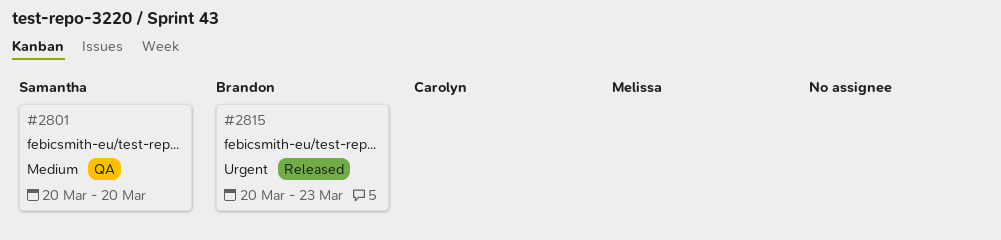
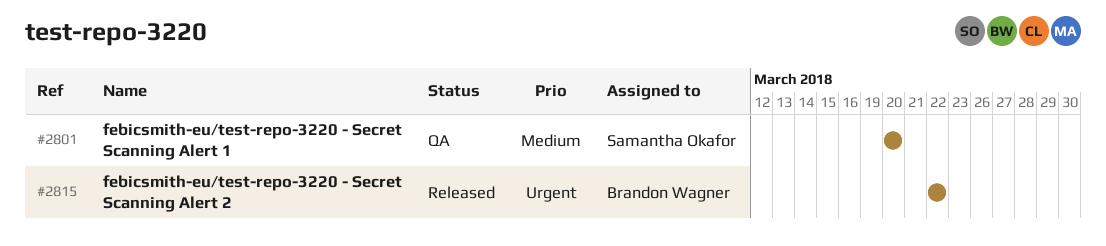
#2815, start: Mar 20 -> Mar 22
#2815, due: Mar 23 -> Mar 22

